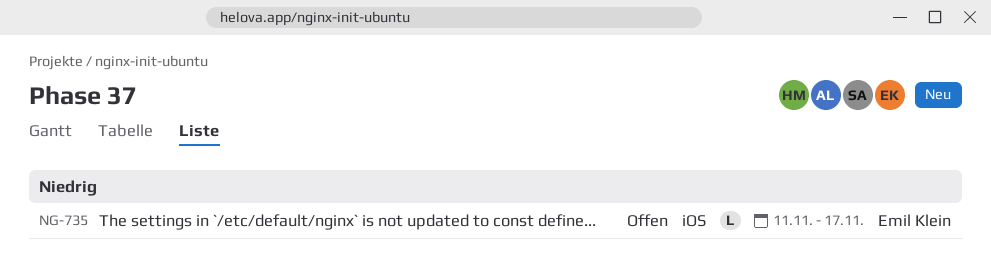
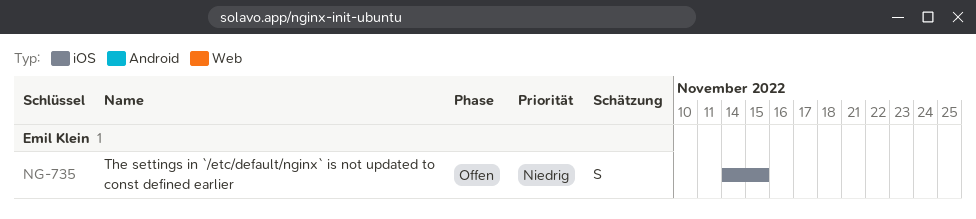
NG-735, estimate: L -> S
NG-735, start: Nov 11 -> Nov 14
NG-735, due: Nov 17 -> Nov 15

